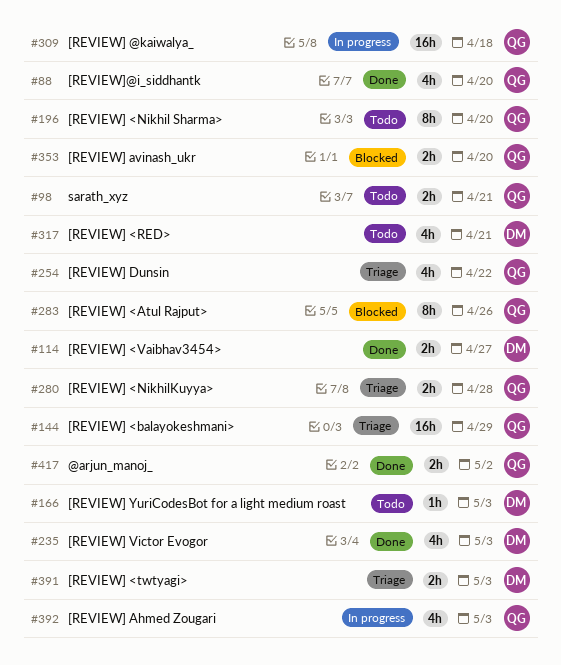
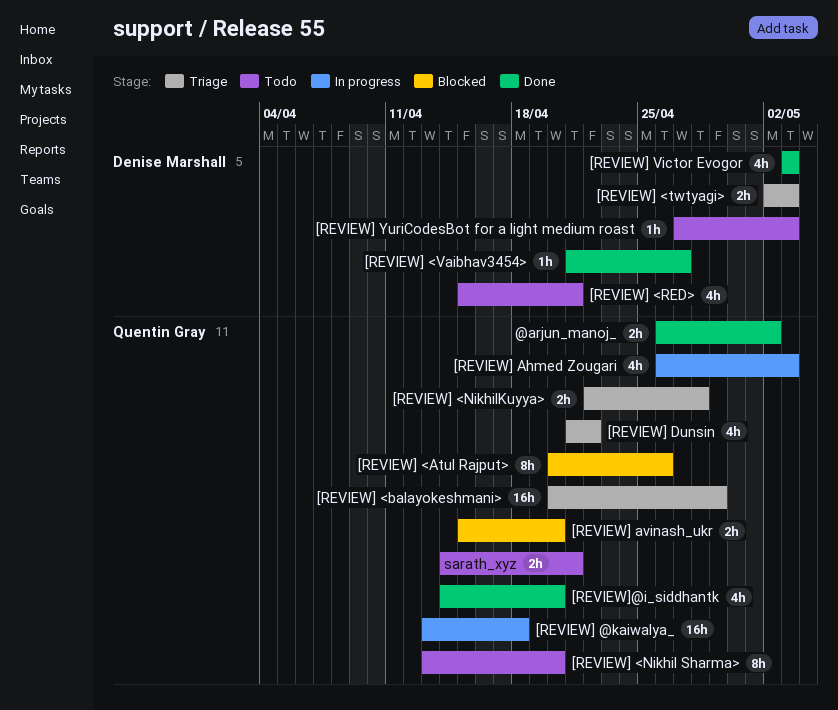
[REVIEW] <Vaibhav3454>, estimate: 2h -> 1h

